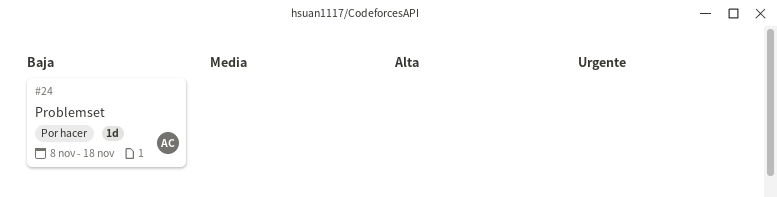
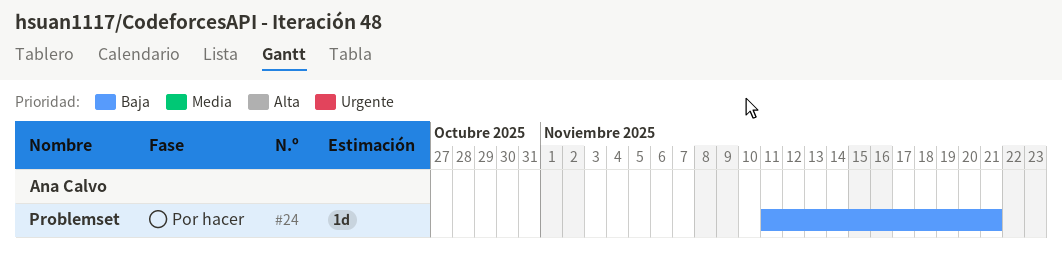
#24, start: Nov 8 -> Nov 11
#24, due: Nov 18 -> Nov 21

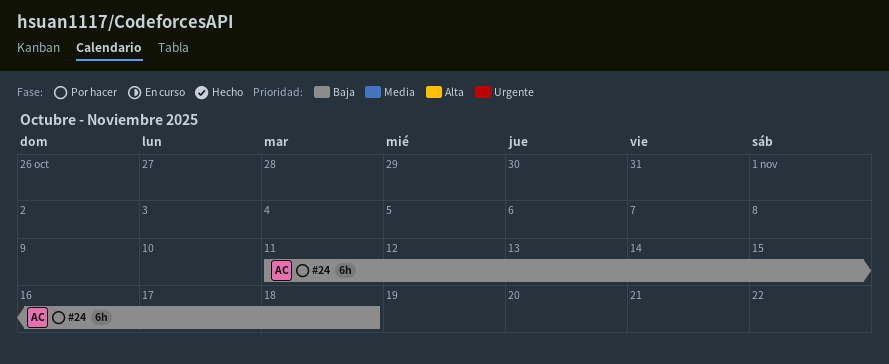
#24, estimate: 1d -> 6h
#24, due: Nov 21 -> Nov 18

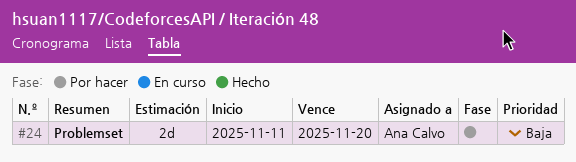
#24, estimate: 6h -> 2d
#24, due: Nov 18 -> Nov 20

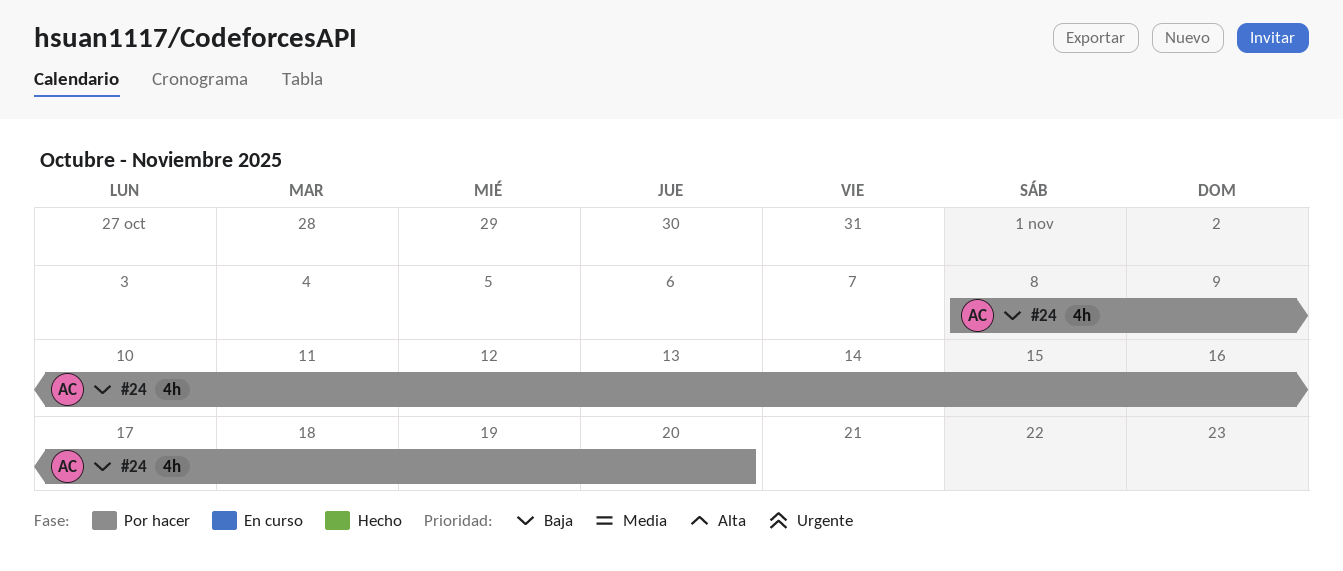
#24, estimate: 2d -> 4h
#24, start: Nov 11 -> Nov 8

